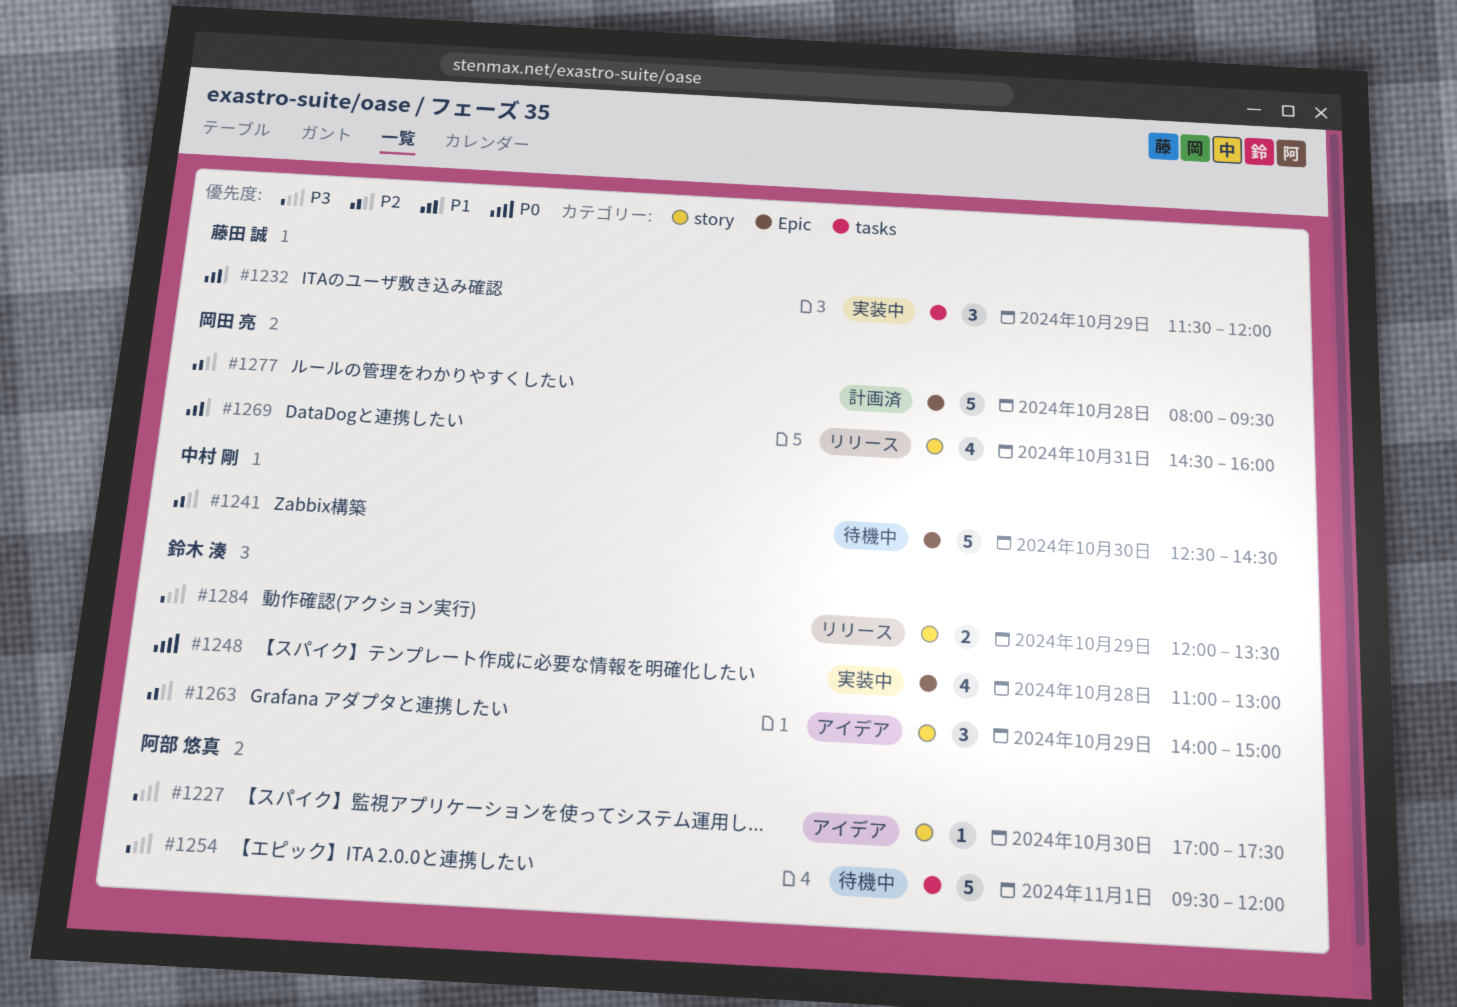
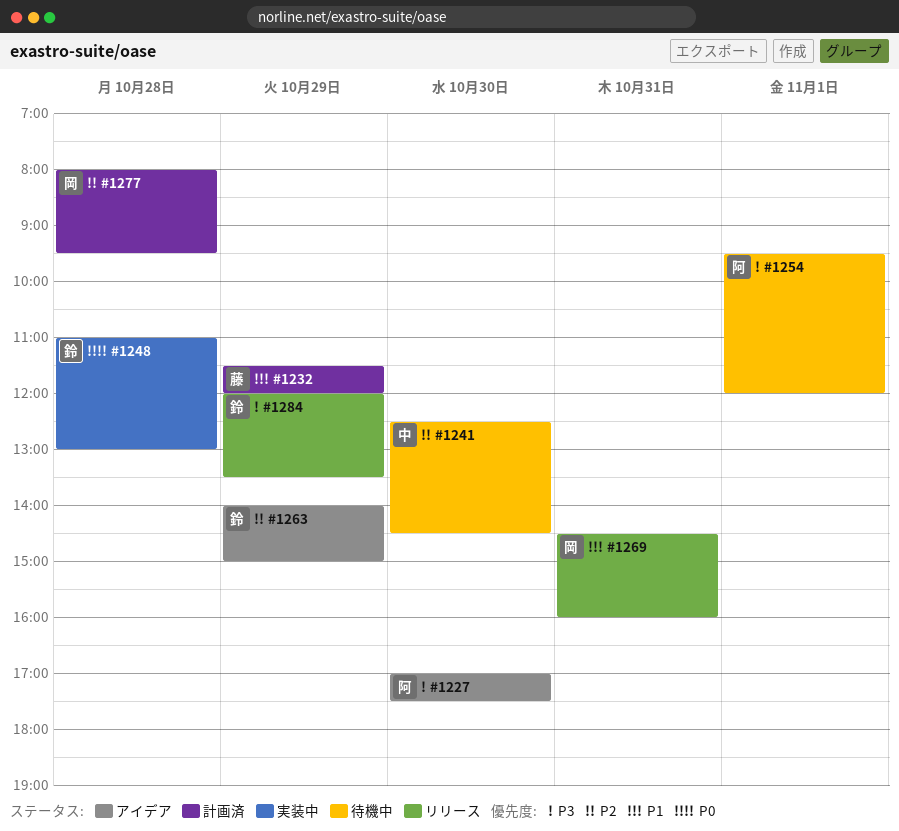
#1232, status: 実装中 -> 計画済

